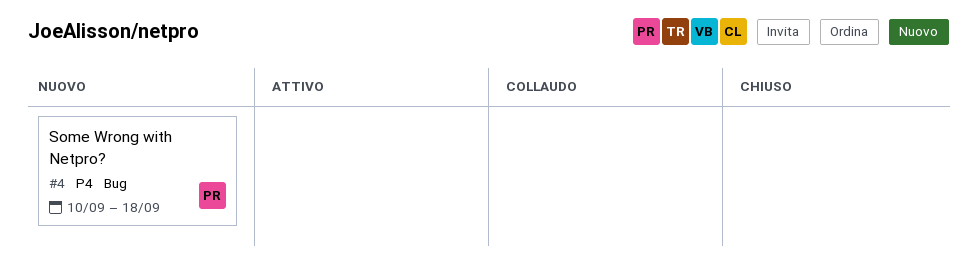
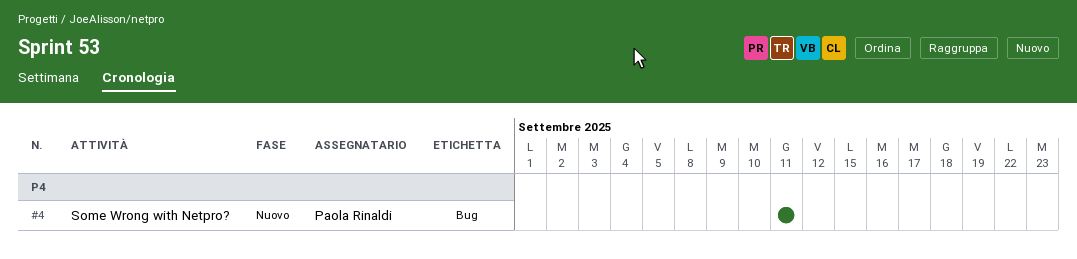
#4, start: Sep 10 -> Sep 11
#4, due: Sep 18 -> Sep 11

